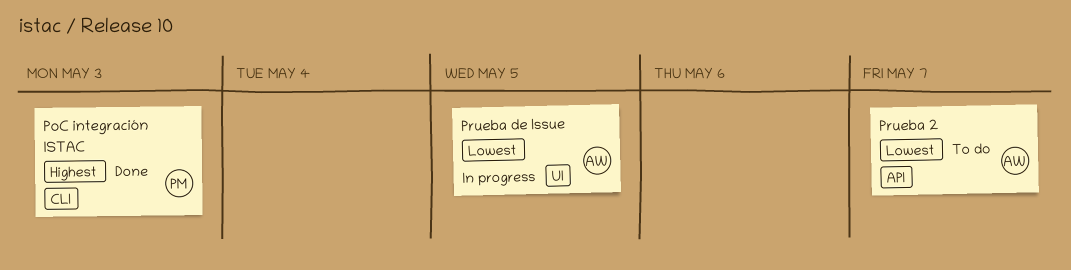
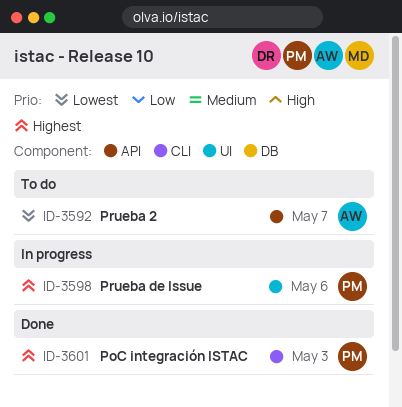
Prueba de Issue, owner: AW -> PM
Prueba de Issue, priority: Lowest -> Highest
Prueba de Issue, due: May 5 -> May 6

